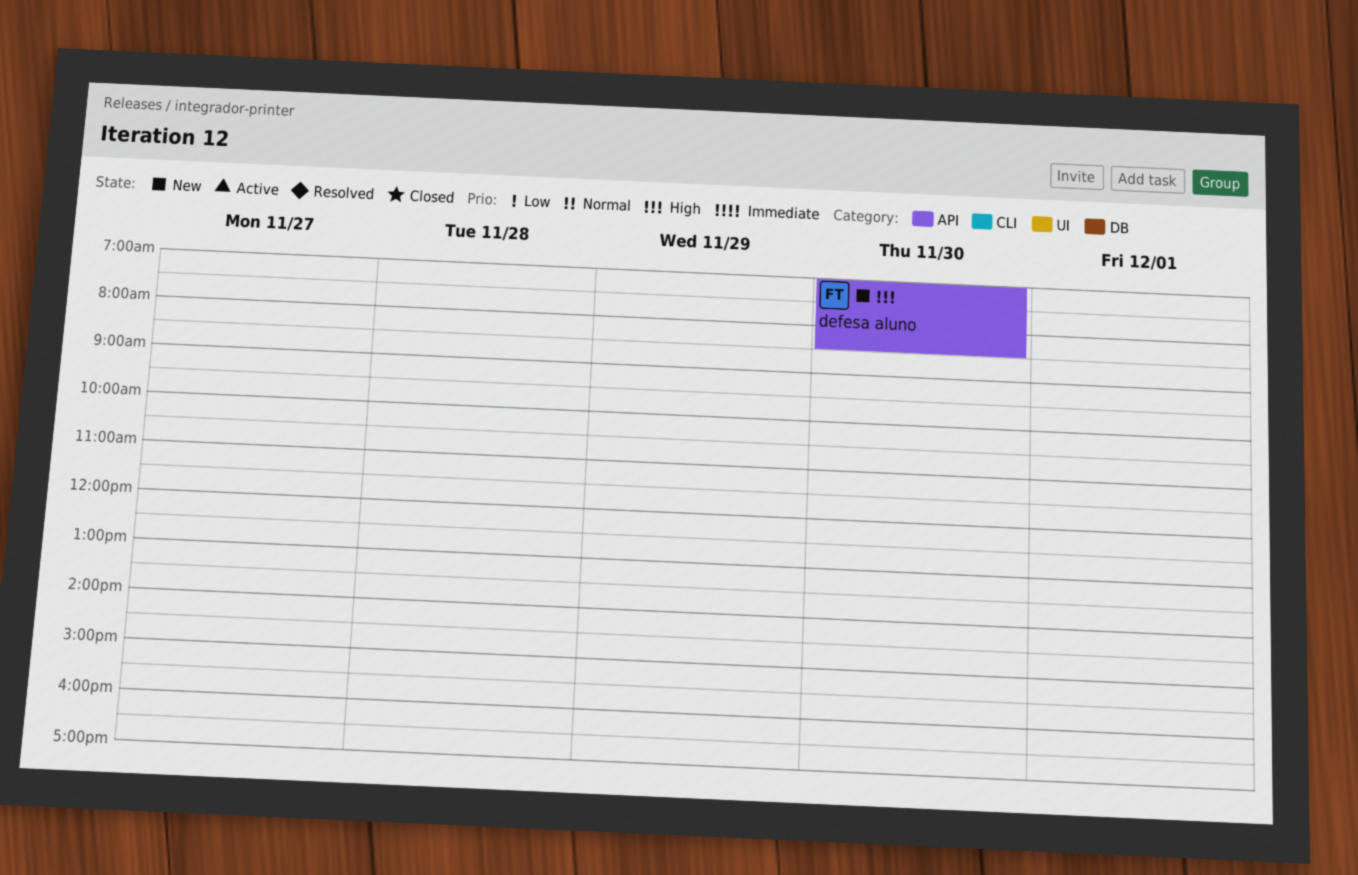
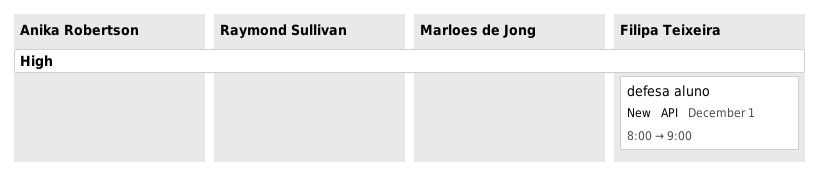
defesa aluno, day: Nov 30 -> Dec 1
defesa aluno, begins: 07:00 -> 08:00
defesa aluno, ends: 08:30 -> 09:00

